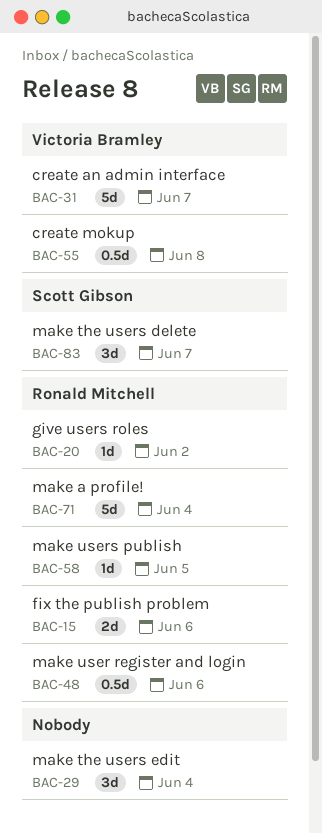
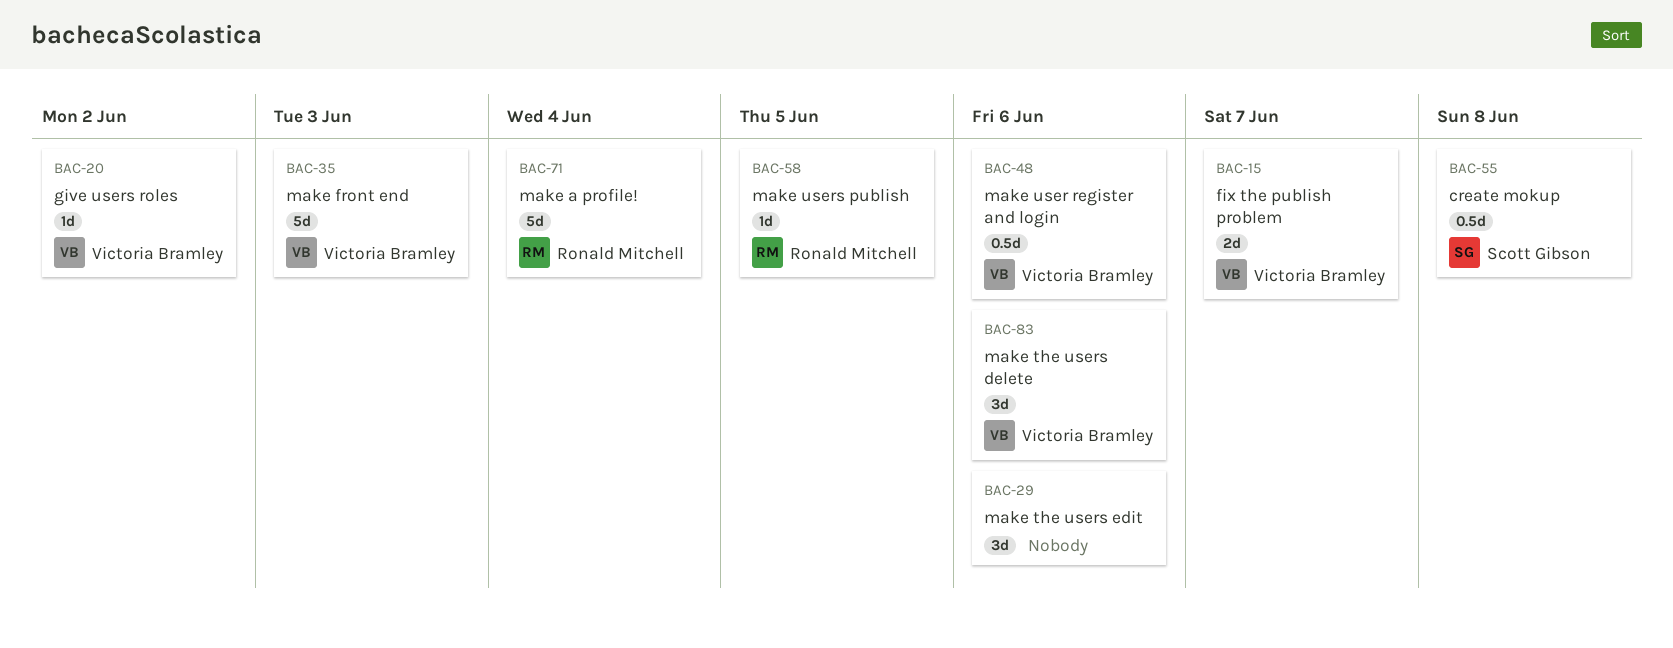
BAC-15, owner: Ronald Mitchell -> Victoria Bramley
BAC-15, due: Jun 6 -> Jun 7
BAC-20, owner: Ronald Mitchell -> Victoria Bramley
BAC-29, due: Jun 4 -> Jun 6
BAC-31: present -> none
BAC-35: none -> present
BAC-48, owner: Ronald Mitchell -> Victoria Bramley
BAC-55, owner: Victoria Bramley -> Scott Gibson
BAC-83, owner: Scott Gibson -> Victoria Bramley
BAC-83, due: Jun 7 -> Jun 6

